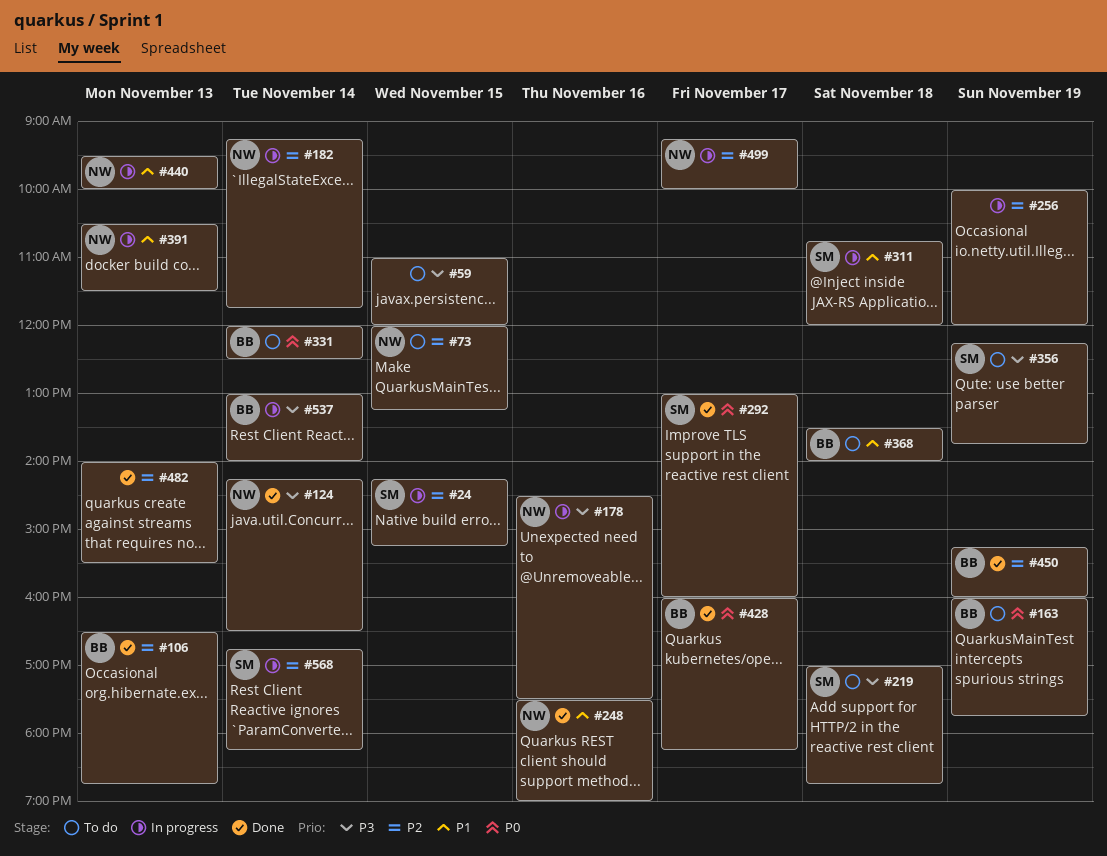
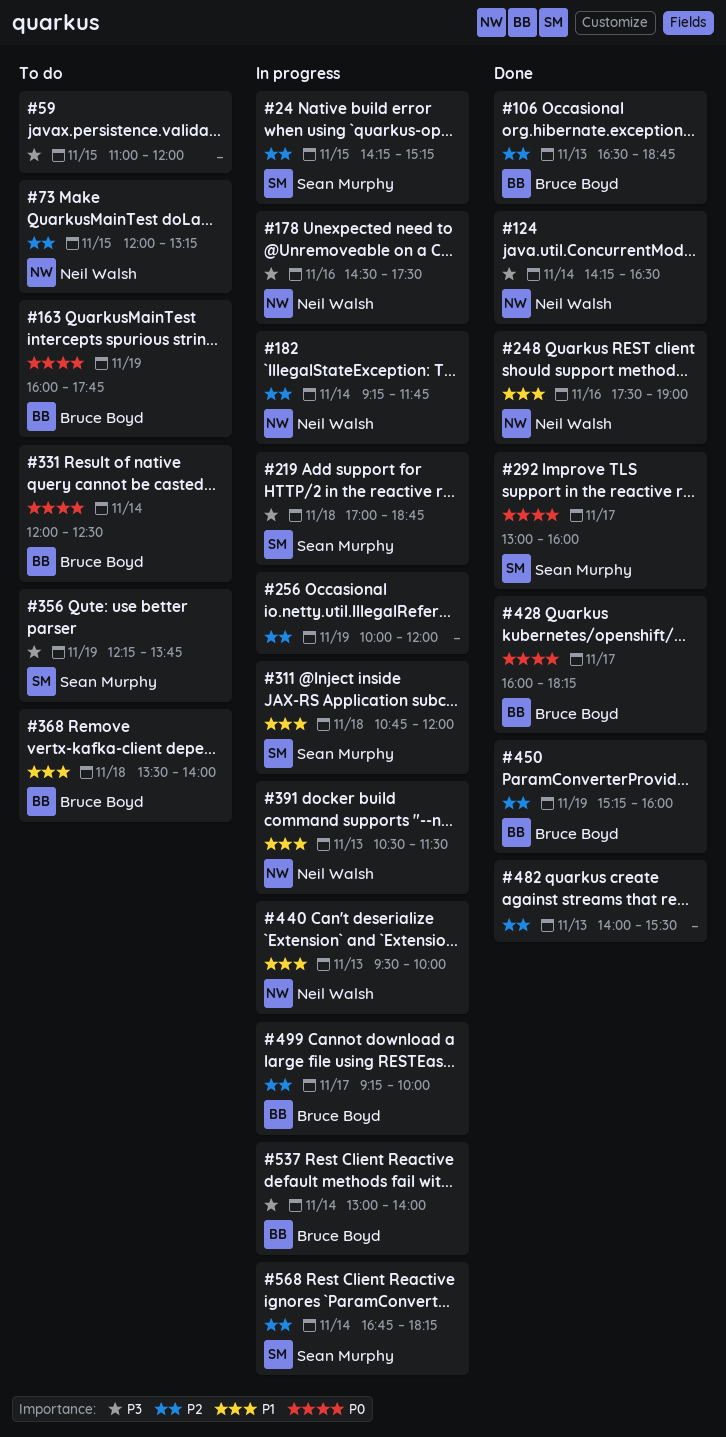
#219, status: To do -> In progress
#499, owner: Neil Walsh -> Bruce Boyd

